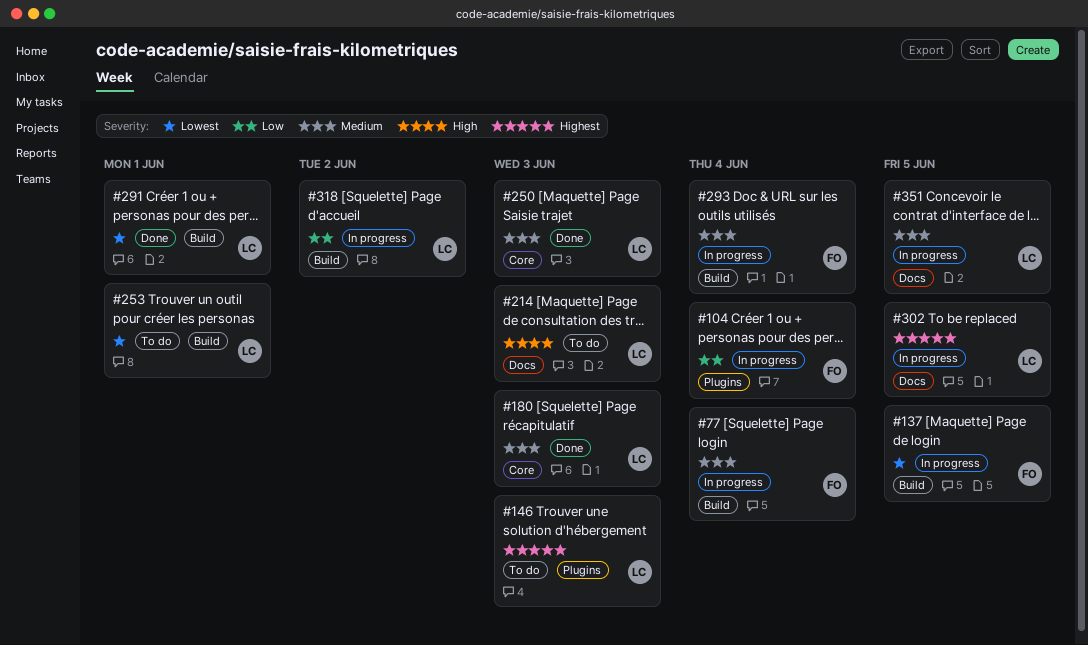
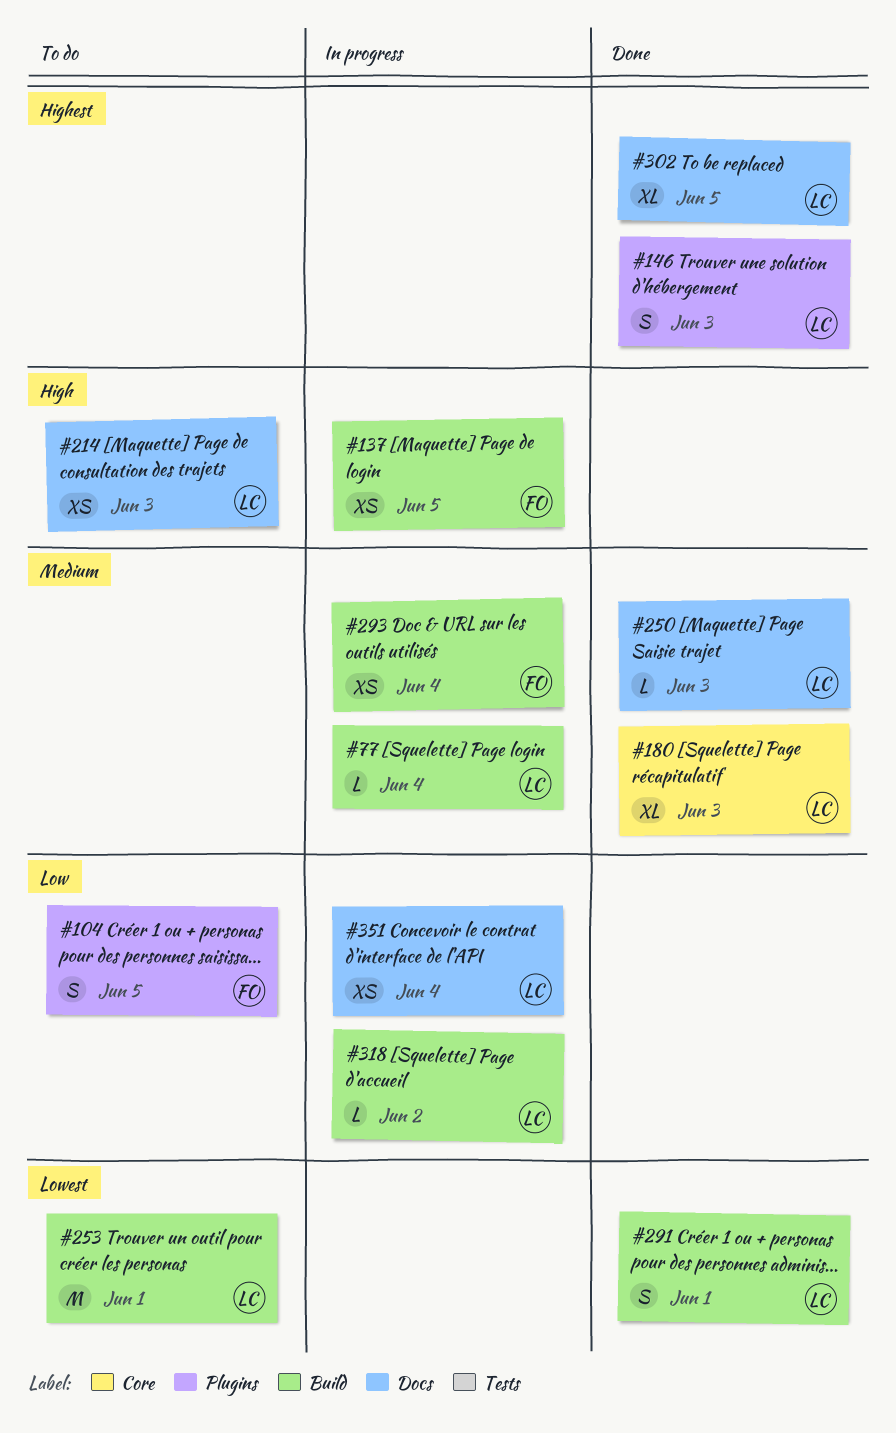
#77, owner: FO -> LC
#104, status: In progress -> To do
#104, due: Jun 4 -> Jun 5
#137, priority: Lowest -> High
#146, status: To do -> Done
#250, label: Core -> Docs
#302, status: In progress -> Done
#351, priority: Medium -> Low
#351, due: Jun 5 -> Jun 4

